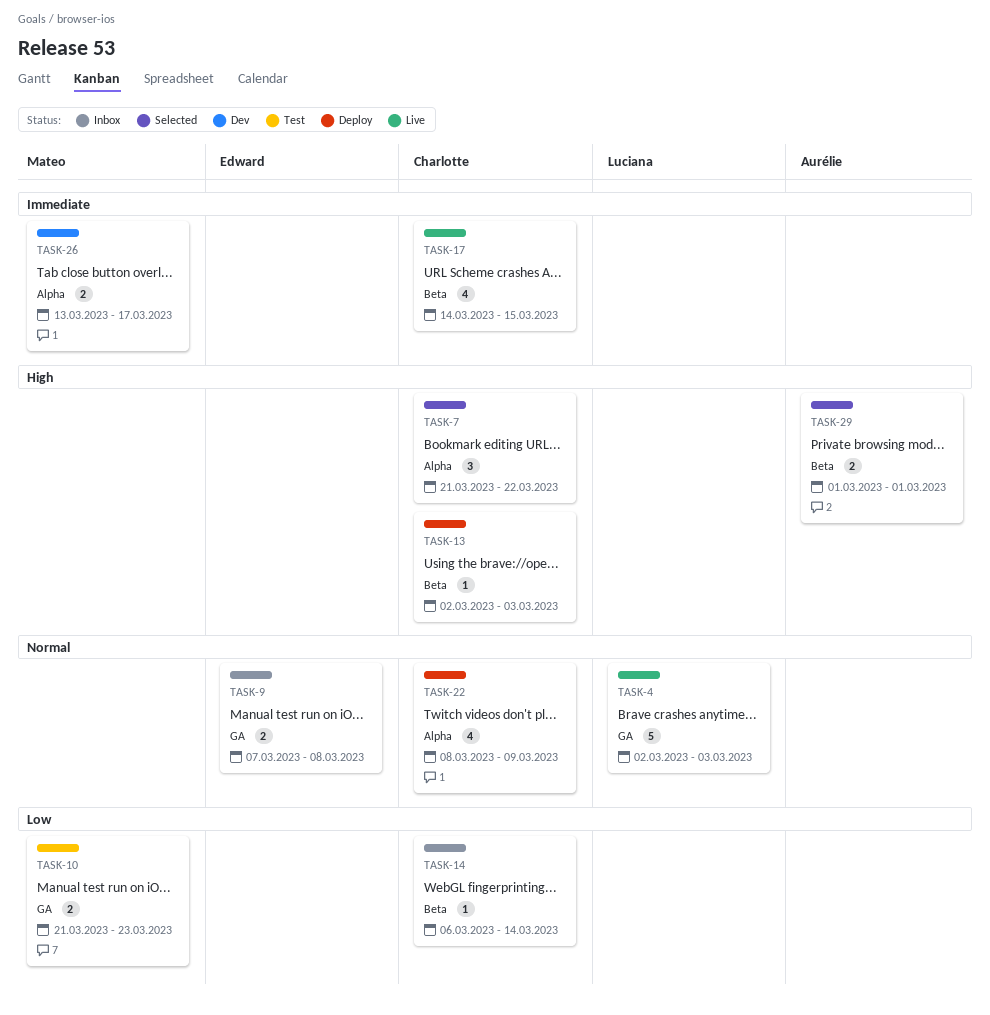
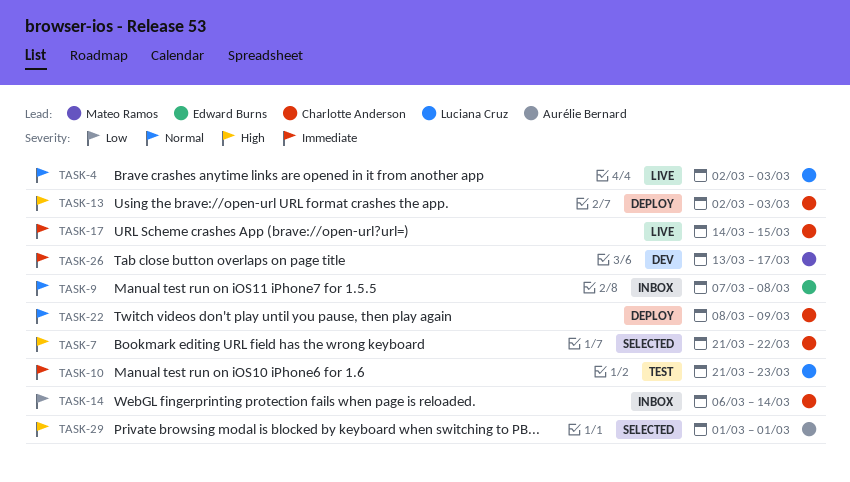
TASK-10, owner: Mateo Ramos -> Luciana Cruz
TASK-10, priority: Low -> Immediate

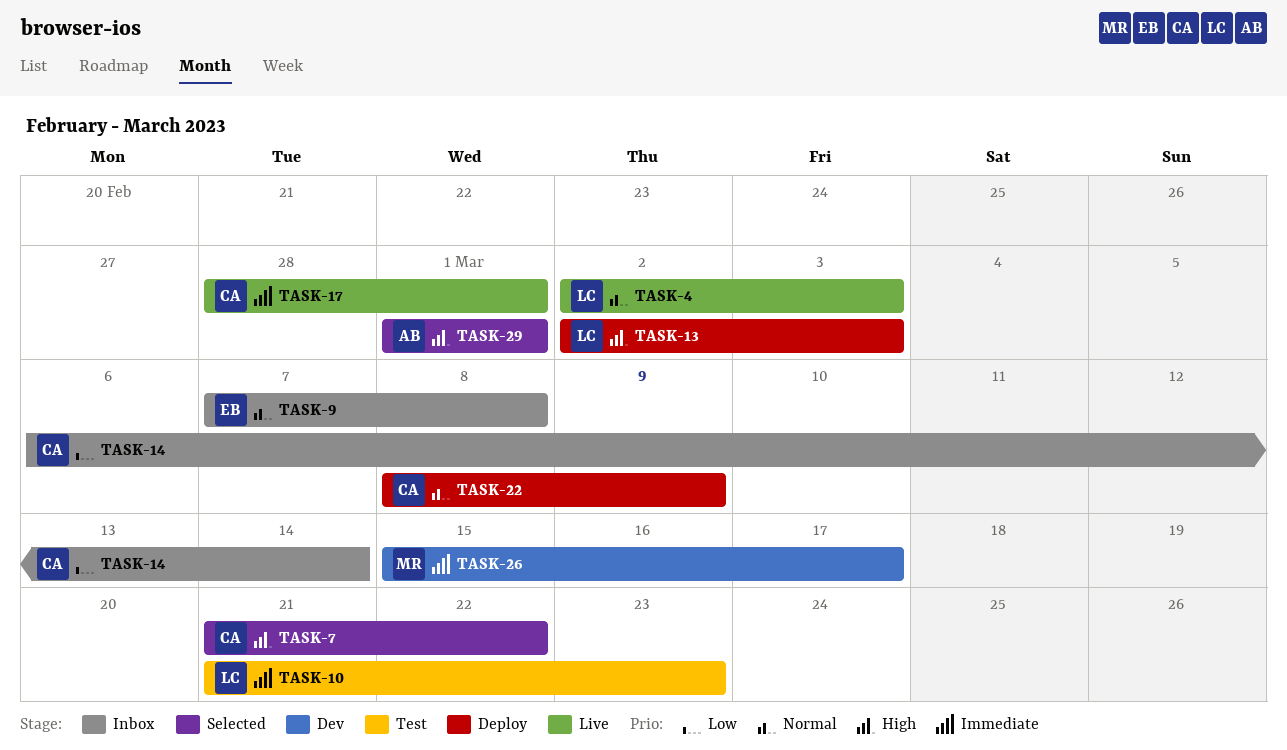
TASK-13, owner: Charlotte Anderson -> Luciana Cruz
TASK-17, start: Mar 14 -> Feb 28
TASK-17, due: Mar 15 -> Mar 1
TASK-26, start: Mar 13 -> Mar 15

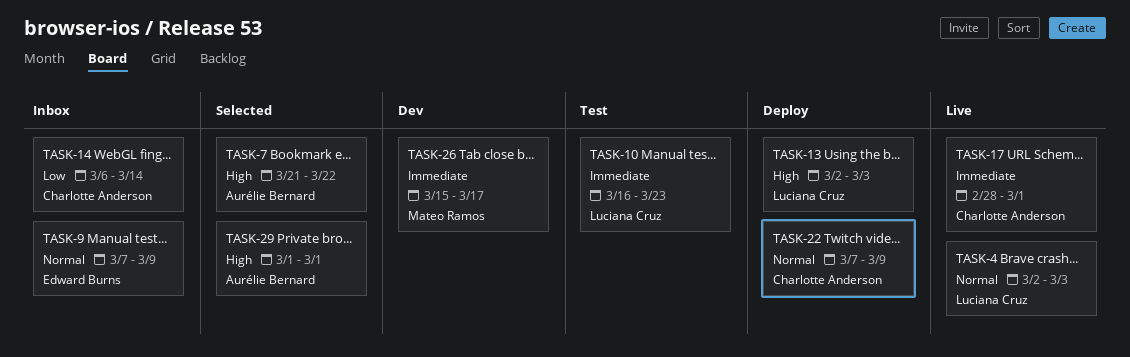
TASK-7, owner: Charlotte Anderson -> Aurélie Bernard
TASK-9, due: Mar 8 -> Mar 9
TASK-10, start: Mar 21 -> Mar 16
TASK-22, start: Mar 8 -> Mar 7

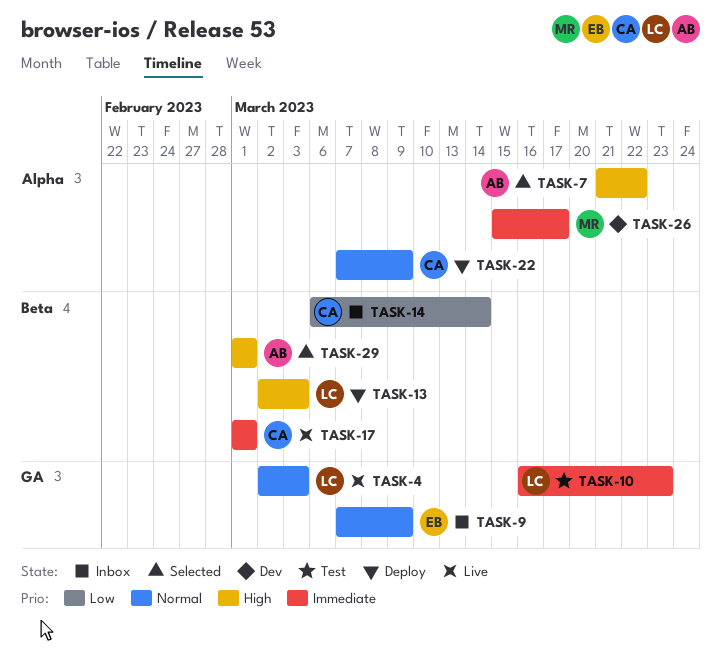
TASK-17, start: Feb 28 -> Mar 1

